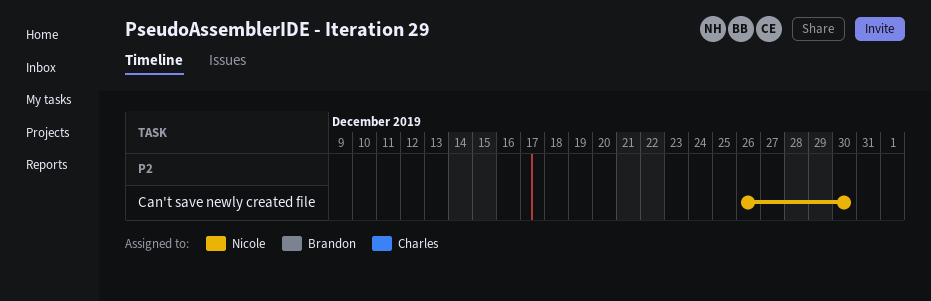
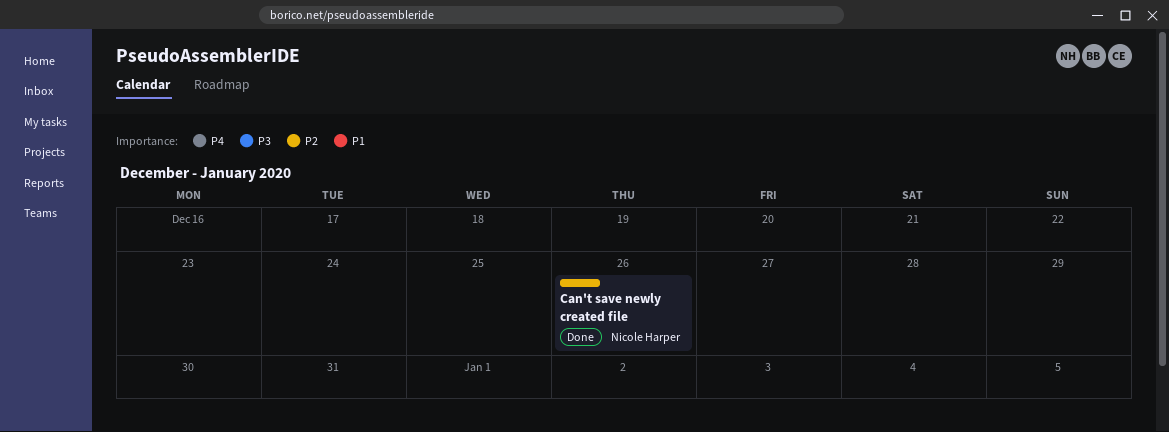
Can't save newly created file, due: Dec 30 -> Dec 26

